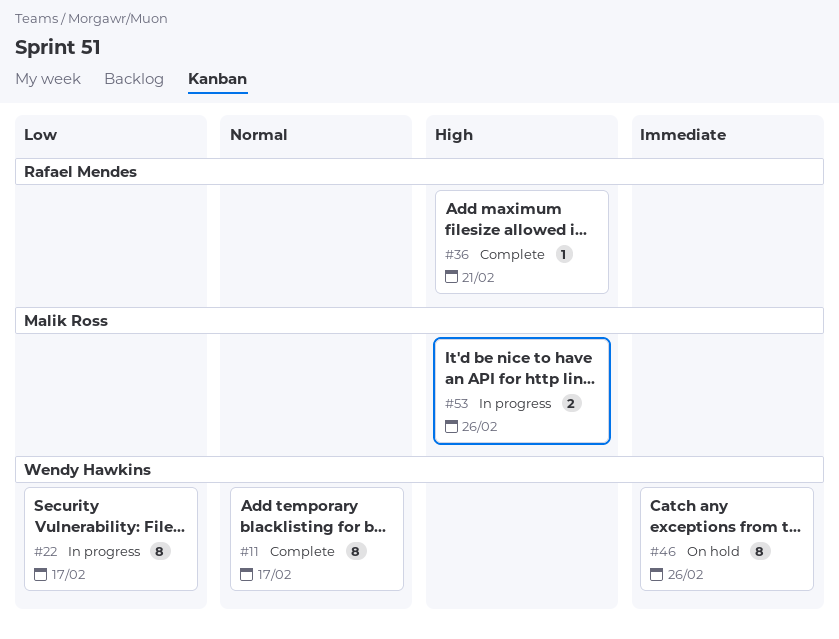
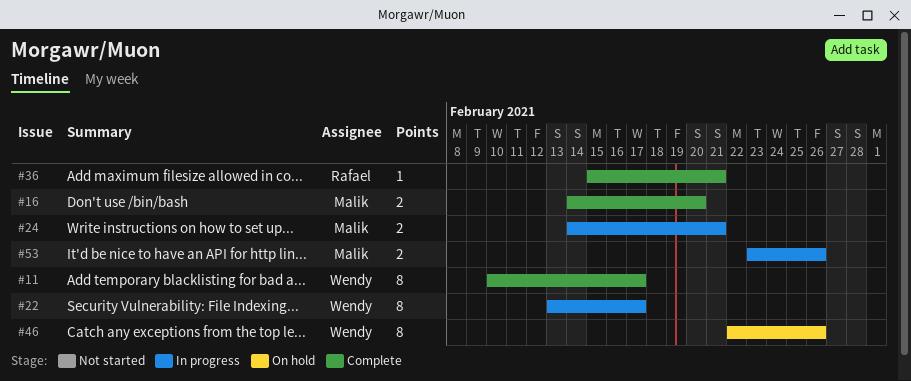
#16: none -> present
#24: none -> present

